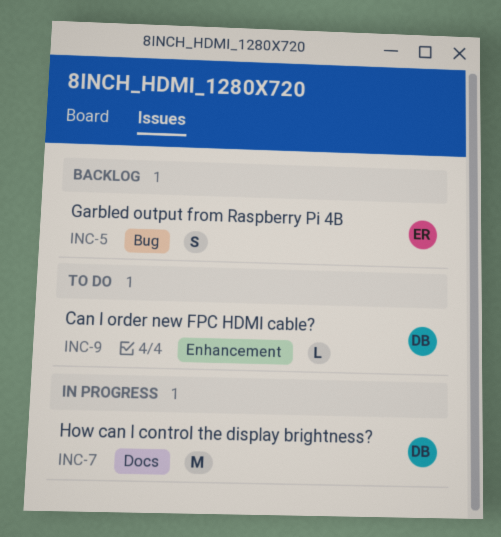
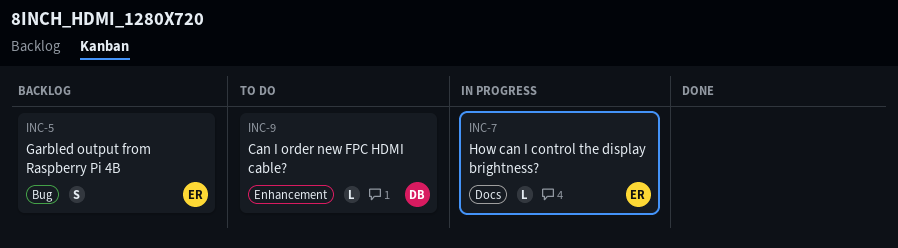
INC-7, owner: DB -> ER
INC-7, estimate: M -> L

